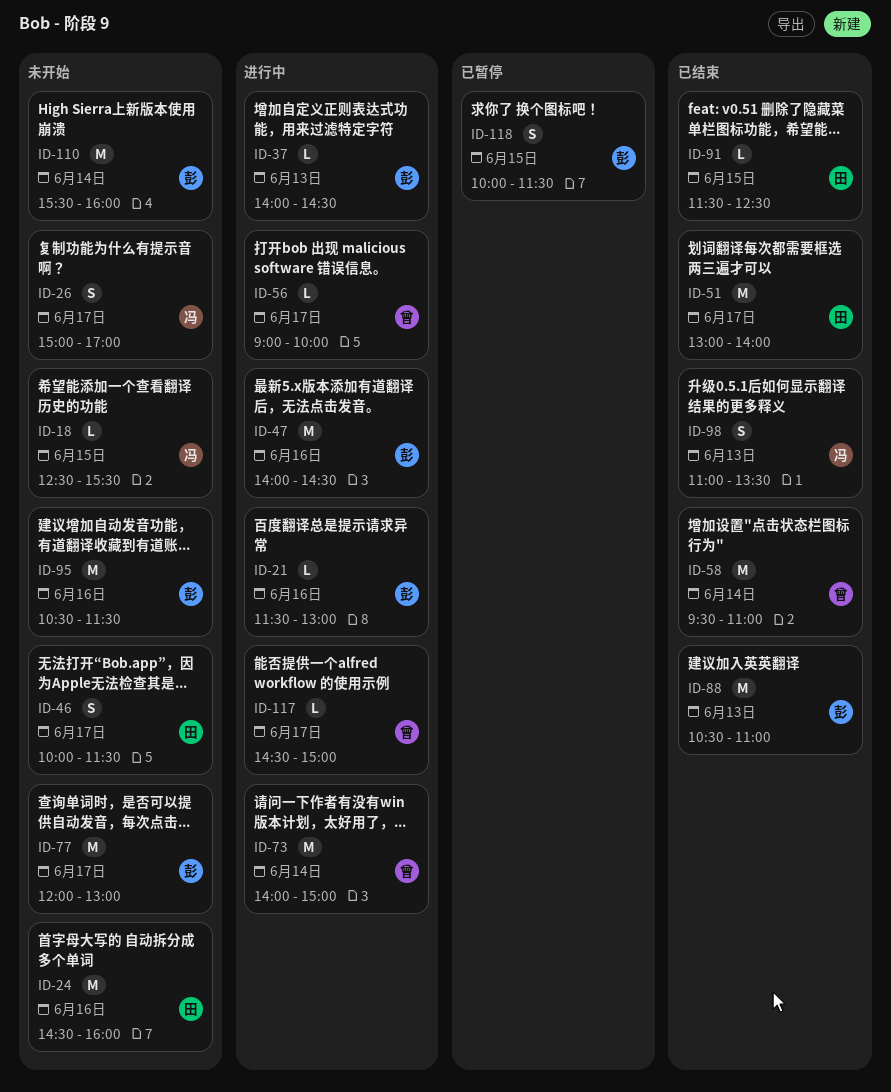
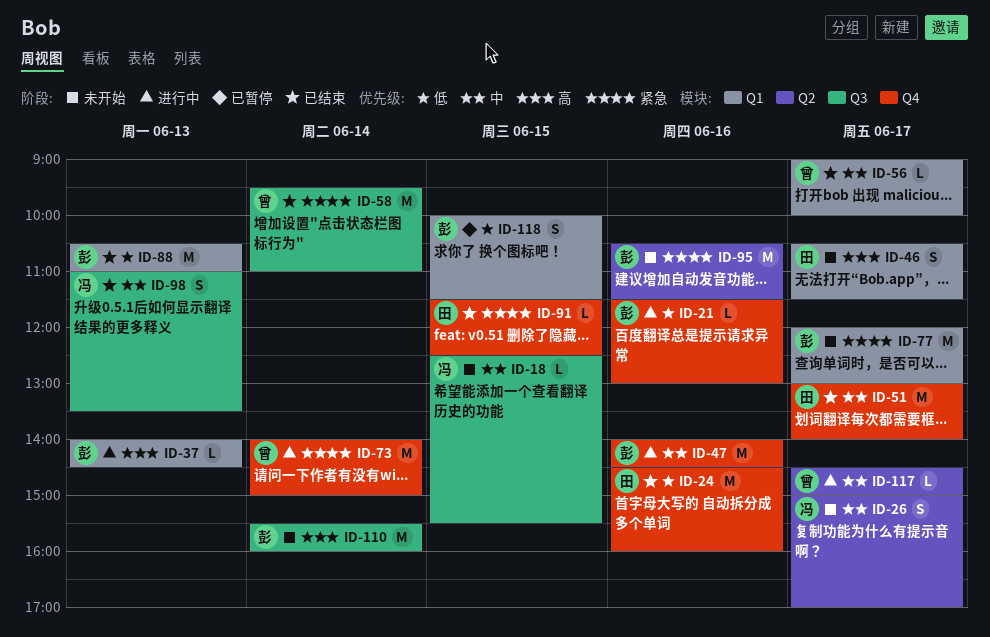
ID-24, status: 未开始 -> 已结束
ID-46, begins: 10:00 -> 10:30
ID-56, status: 进行中 -> 已结束

